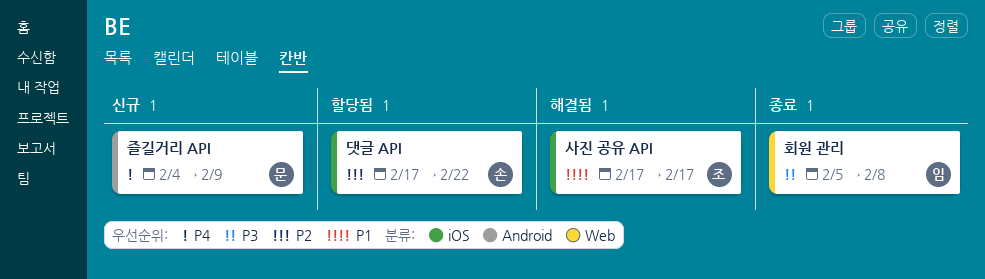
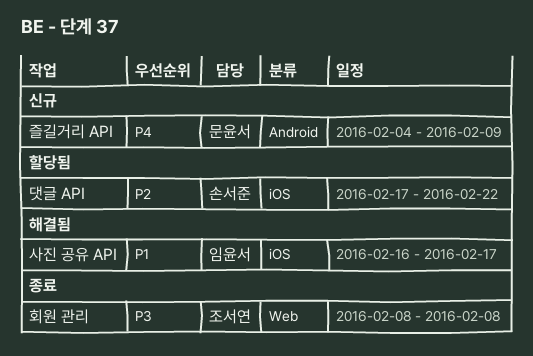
사진 공유 API, owner: 조서연 -> 임윤서
사진 공유 API, start: Feb 17 -> Feb 16
회원 관리, owner: 임윤서 -> 조서연
회원 관리, start: Feb 5 -> Feb 8

